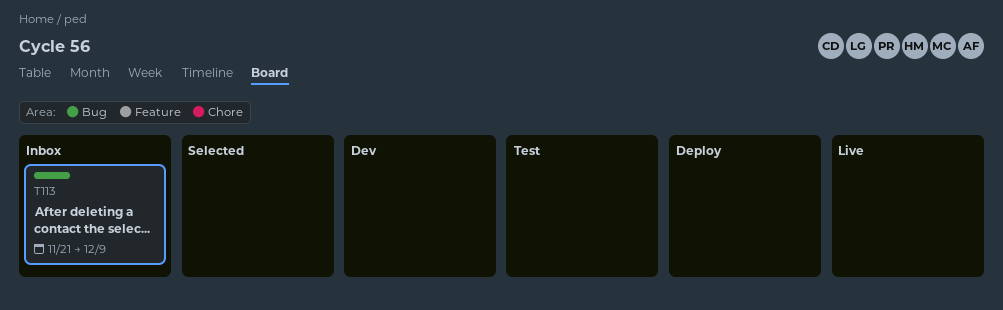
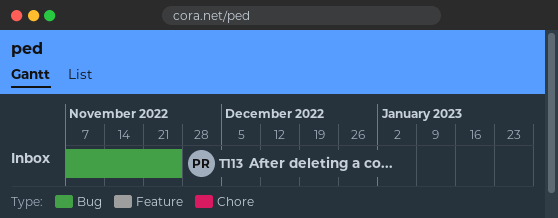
T113, start: Nov 21 -> Nov 7
T113, due: Dec 9 -> Nov 25

